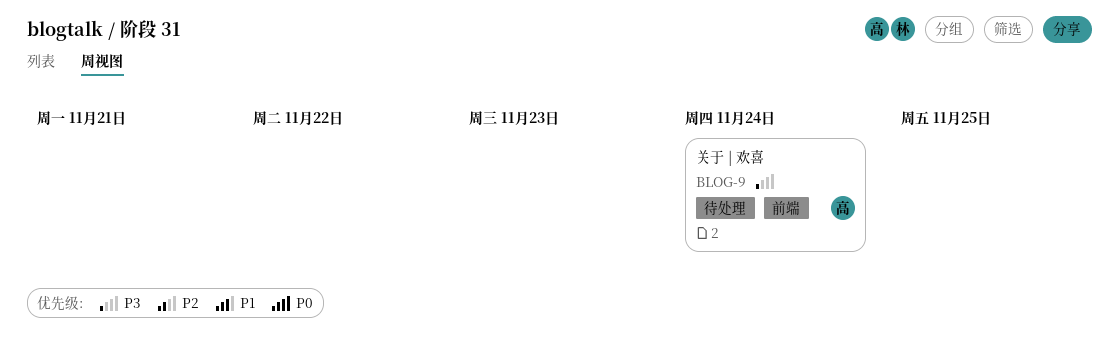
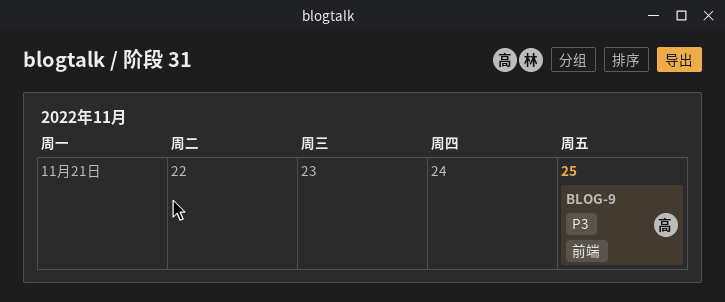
BLOG-9, due: Nov 24 -> Nov 25

